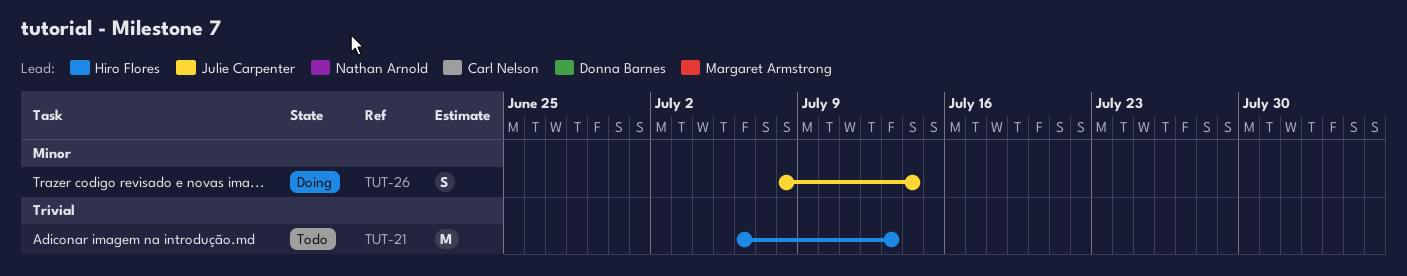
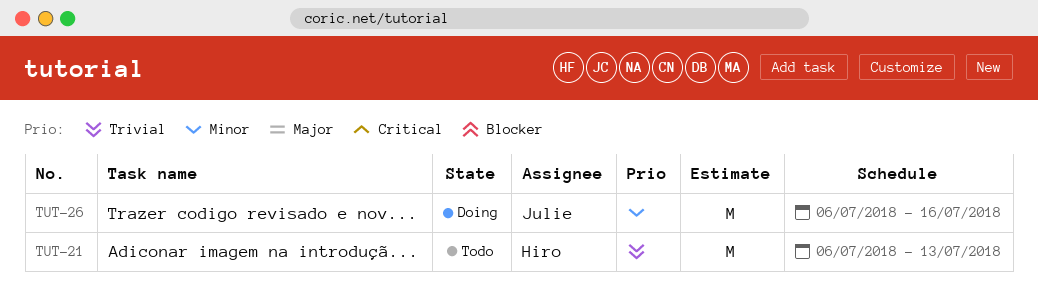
TUT-26, estimate: S -> M
TUT-26, start: Jul 8 -> Jul 6
TUT-26, due: Jul 14 -> Jul 16

